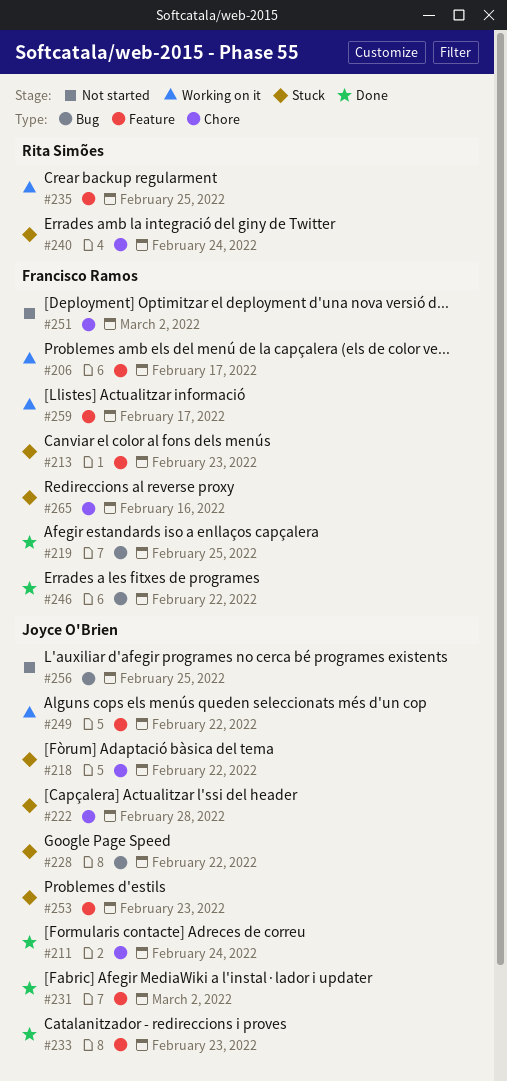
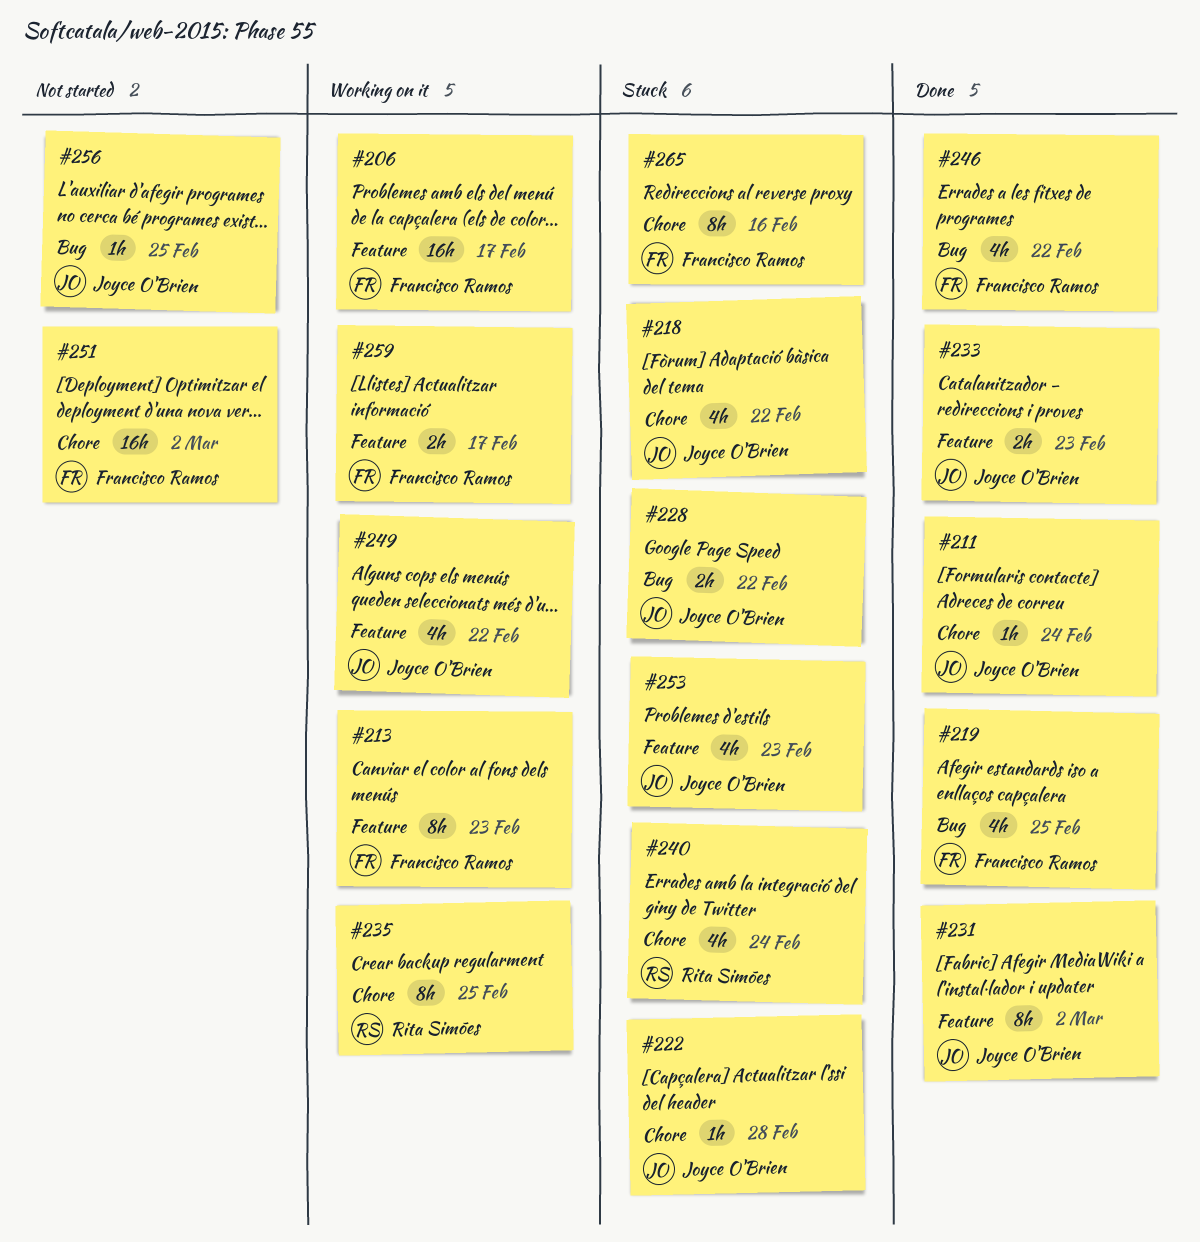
#213, status: Stuck -> Working on it
#235, label: Feature -> Chore

